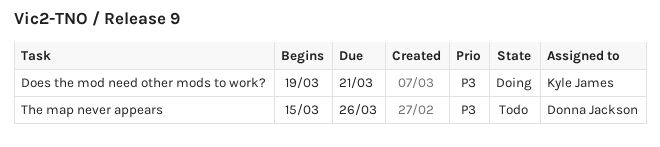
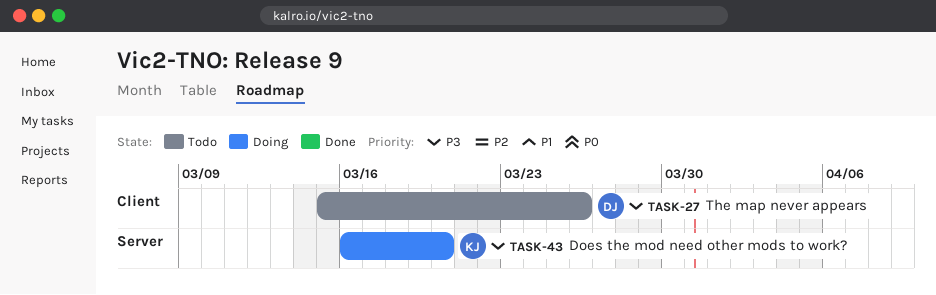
Does the mod need other mods to work?, start: Mar 19 -> Mar 16
Does the mod need other mods to work?, due: Mar 21 -> Mar 20

